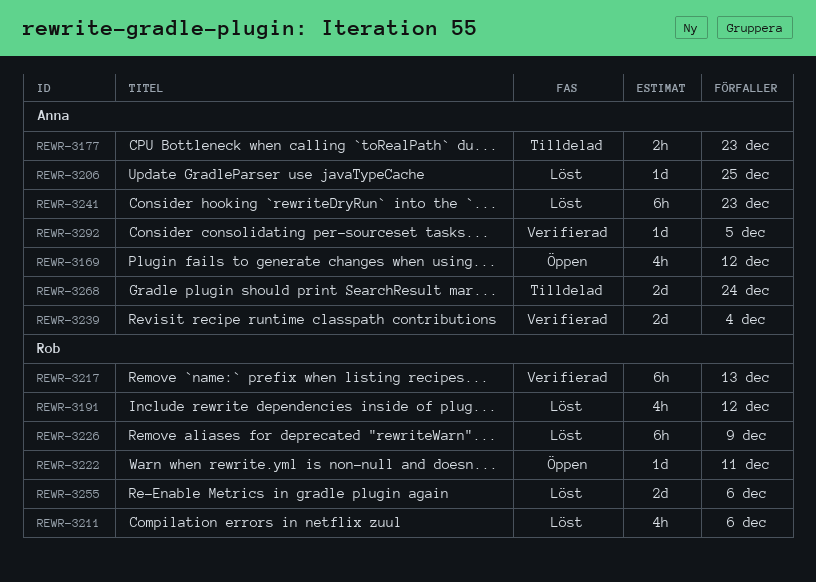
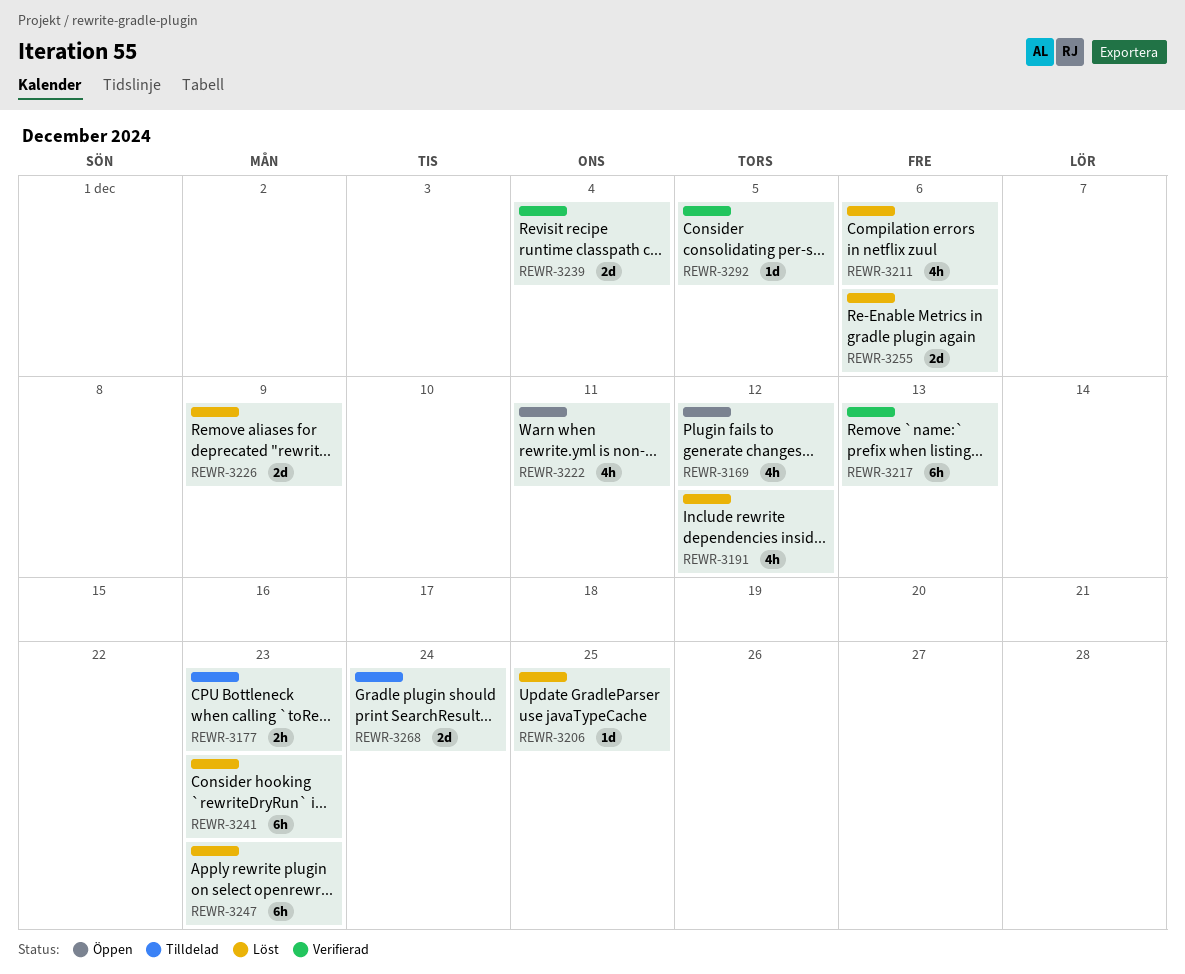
REWR-3222, estimate: 1d -> 4h
REWR-3226, estimate: 6h -> 2d
REWR-3247: none -> present

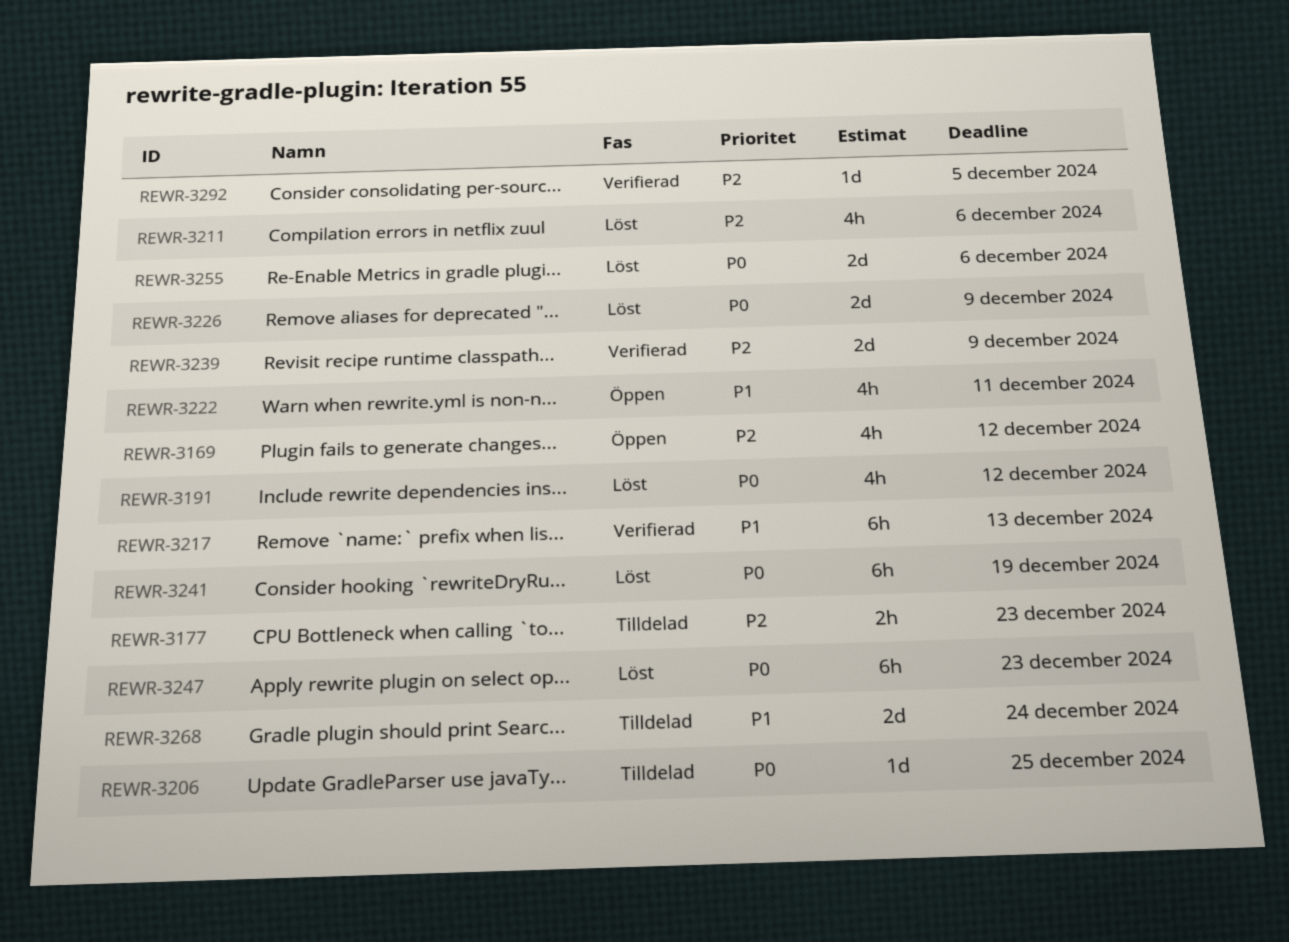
REWR-3206, status: Löst -> Tilldelad
REWR-3239, due: Dec 4 -> Dec 9
REWR-3241, due: Dec 23 -> Dec 19

